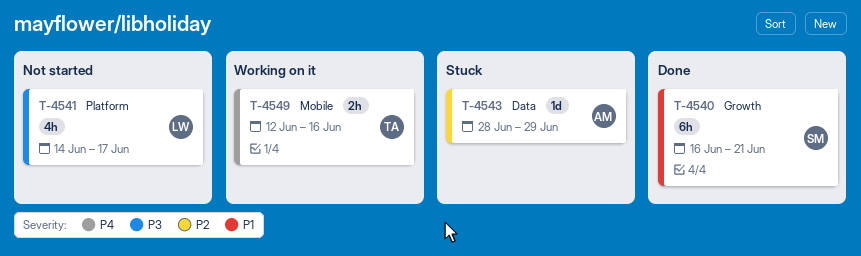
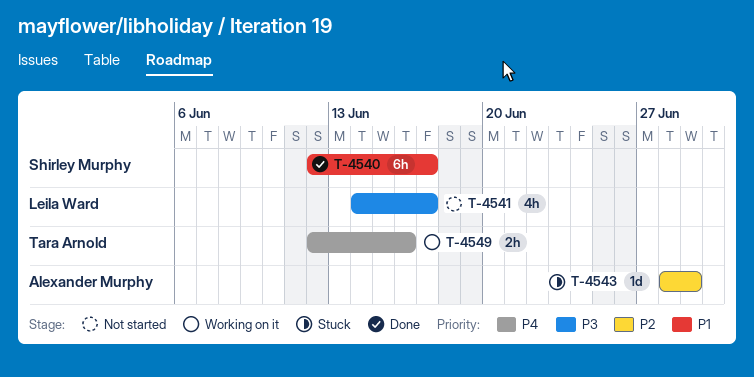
T-4540, start: Jun 16 -> Jun 12
T-4540, due: Jun 21 -> Jun 17

